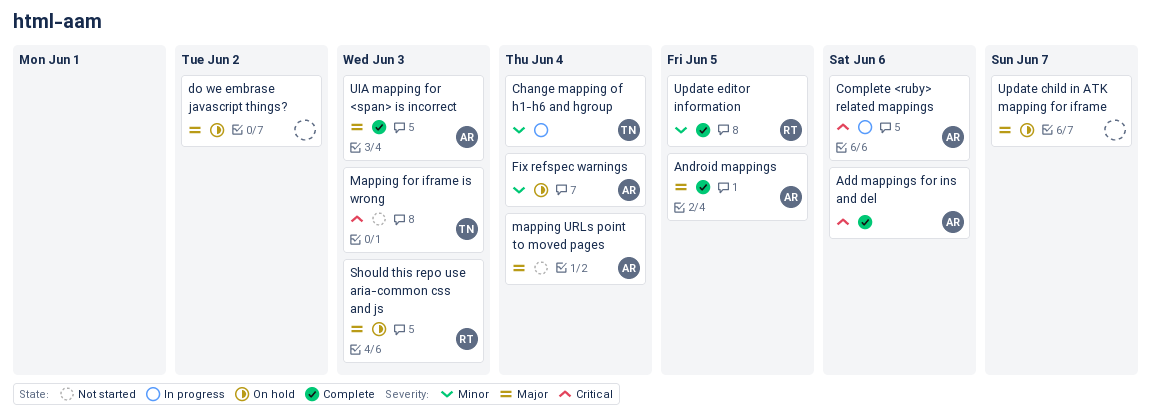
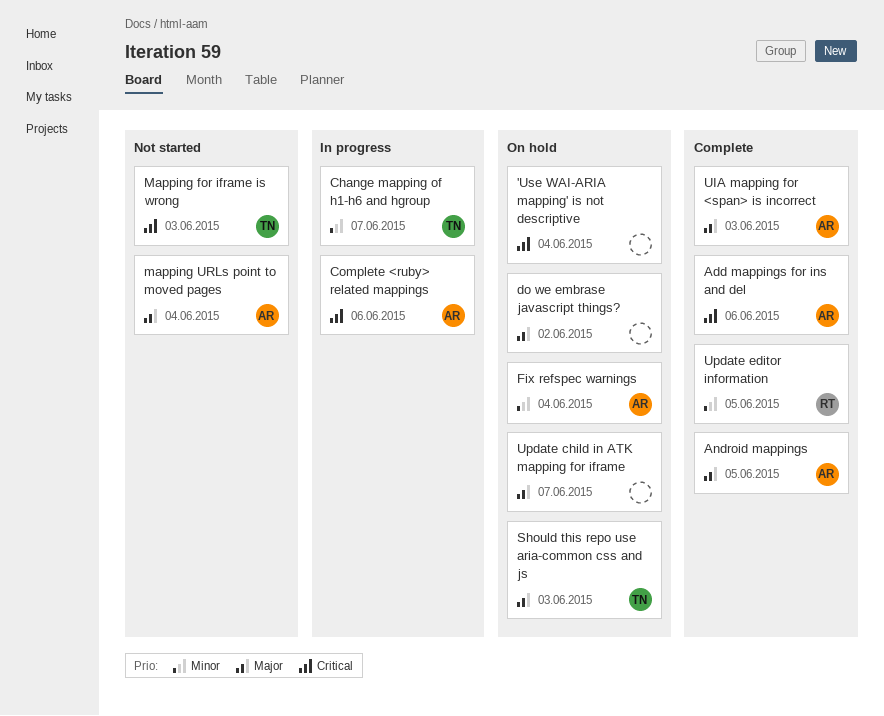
'Use WAI-ARIA mapping' is not descriptive: none -> present
Change mapping of h1-h6 and hgroup, due: Jun 4 -> Jun 7
Should this repo use aria-common css and js, owner: RT -> TN

